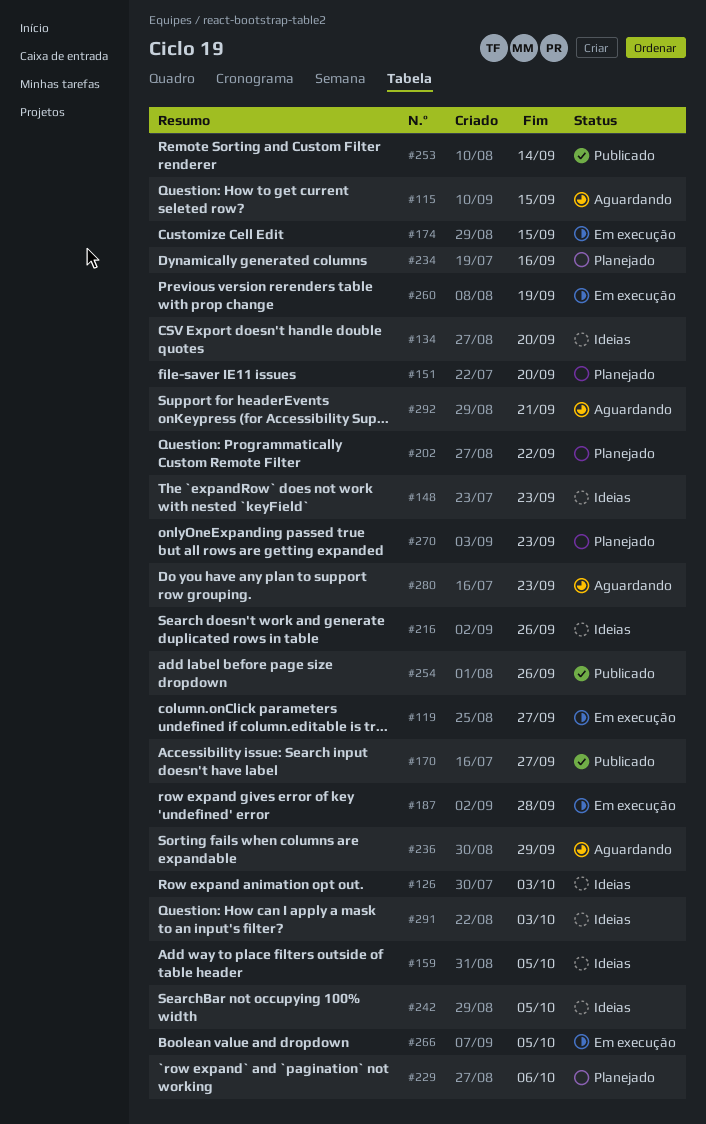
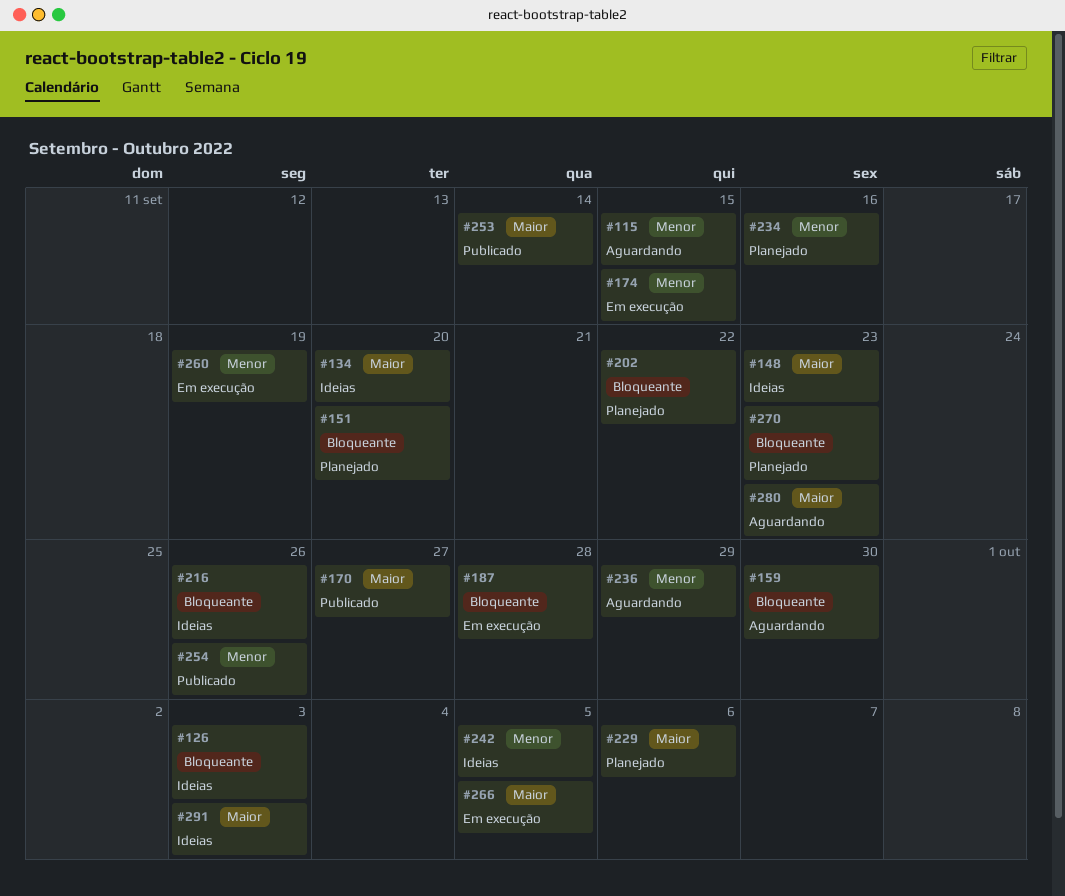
#119: present -> none
#159, status: Ideias -> Aguardando
#159, due: Oct 5 -> Sep 30
#292: present -> none

